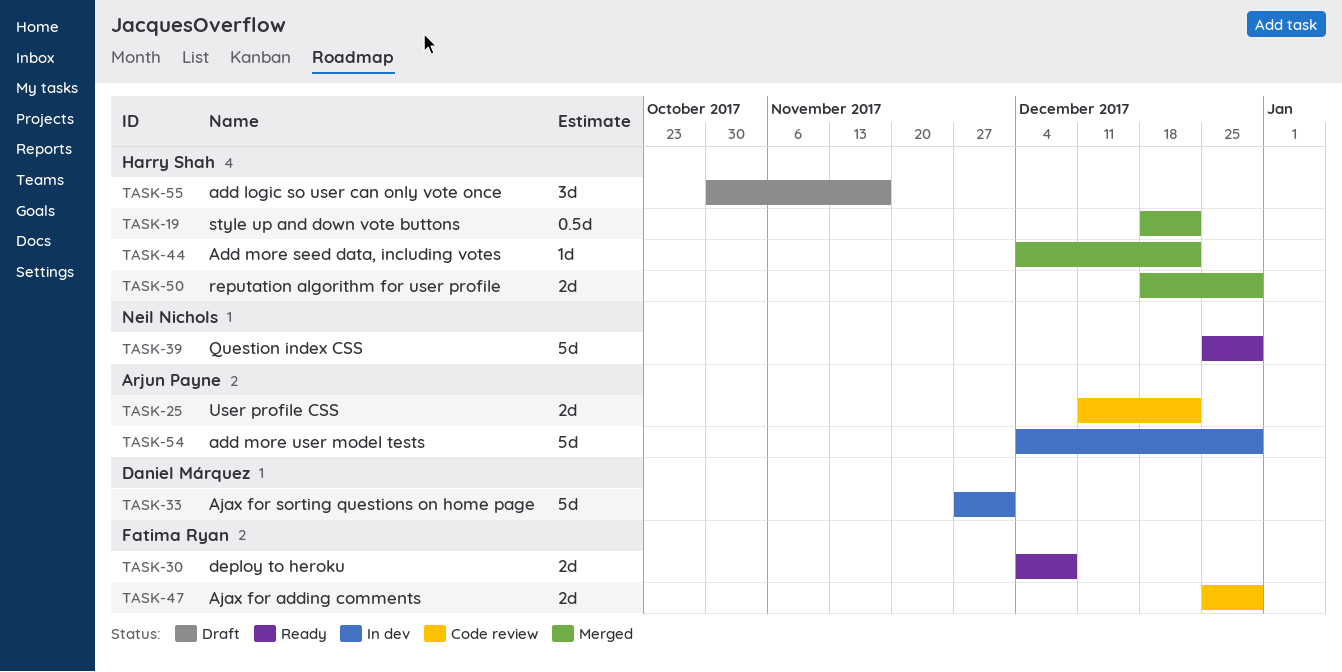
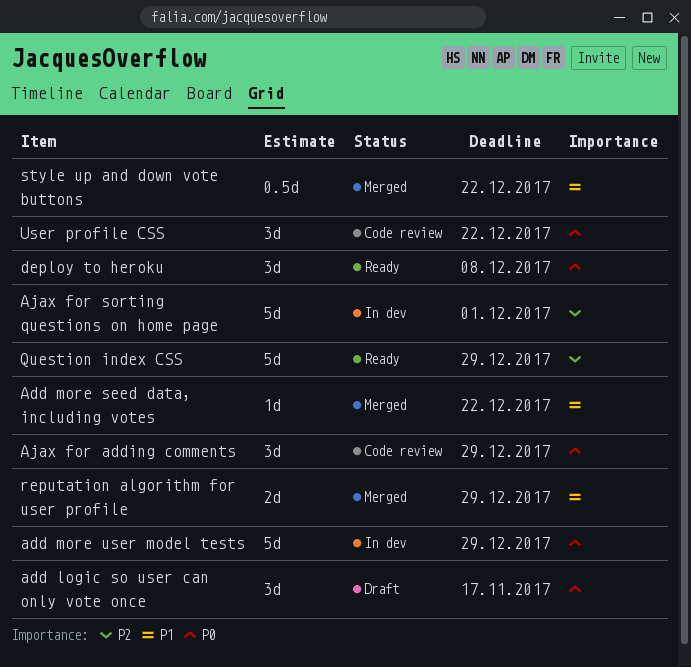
Ajax for adding comments, estimate: 2d -> 3d
deploy to heroku, estimate: 2d -> 3d
User profile CSS, estimate: 2d -> 3d

